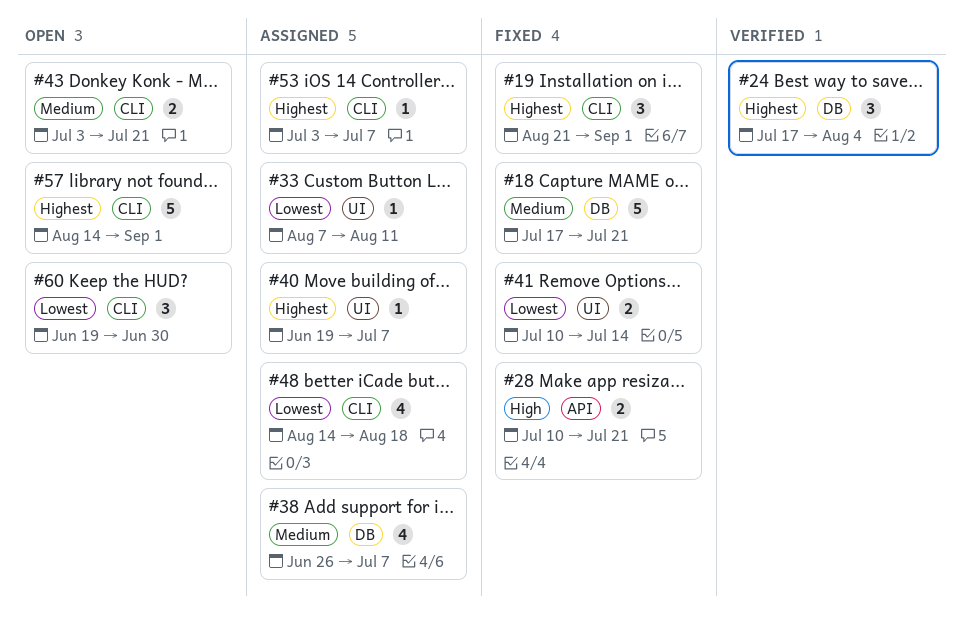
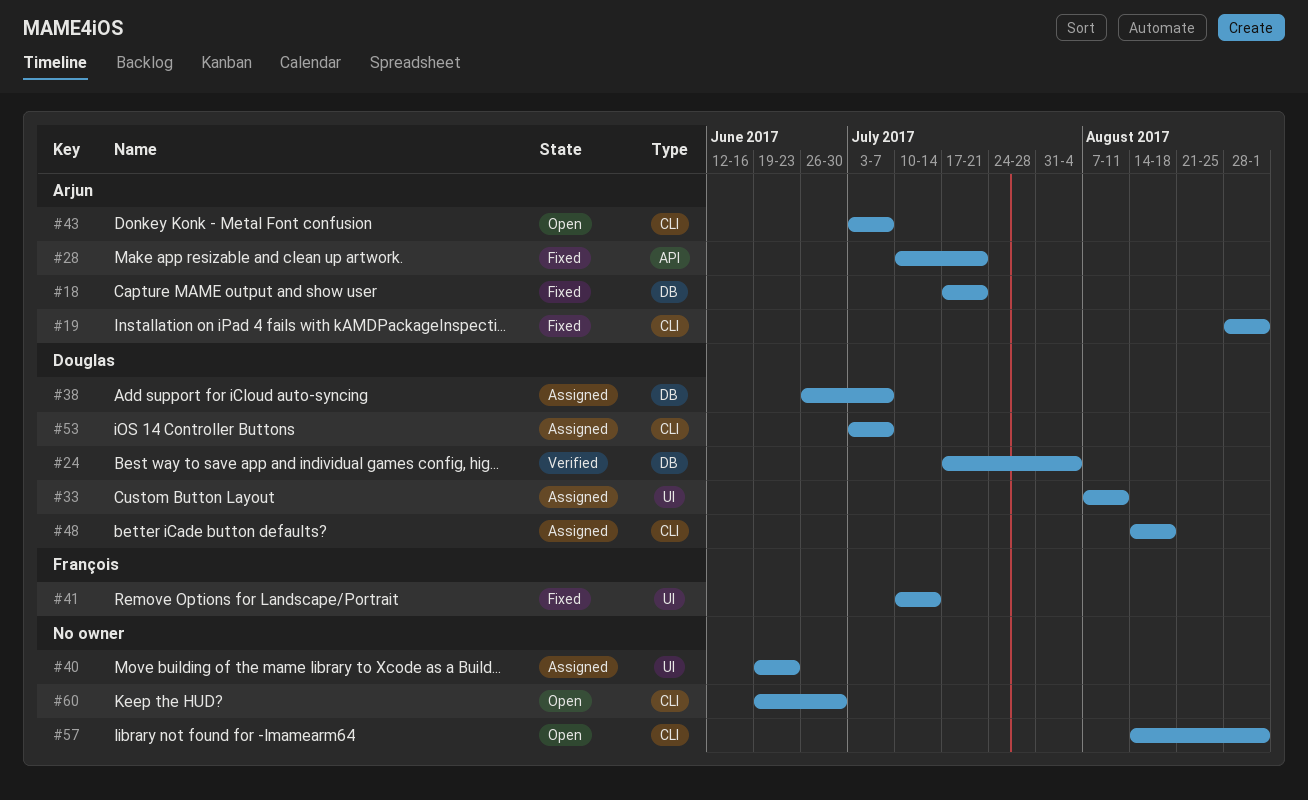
#19, start: Aug 21 -> Aug 28
#40, due: Jul 7 -> Jun 23
#43, due: Jul 21 -> Jul 7

